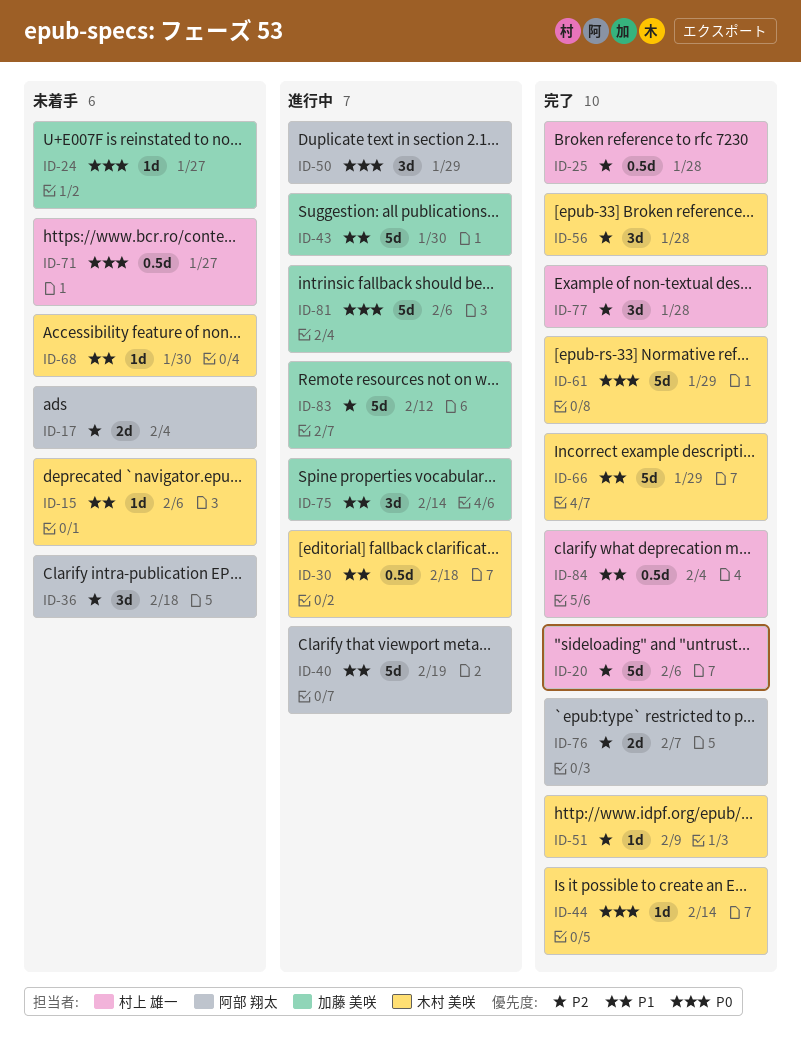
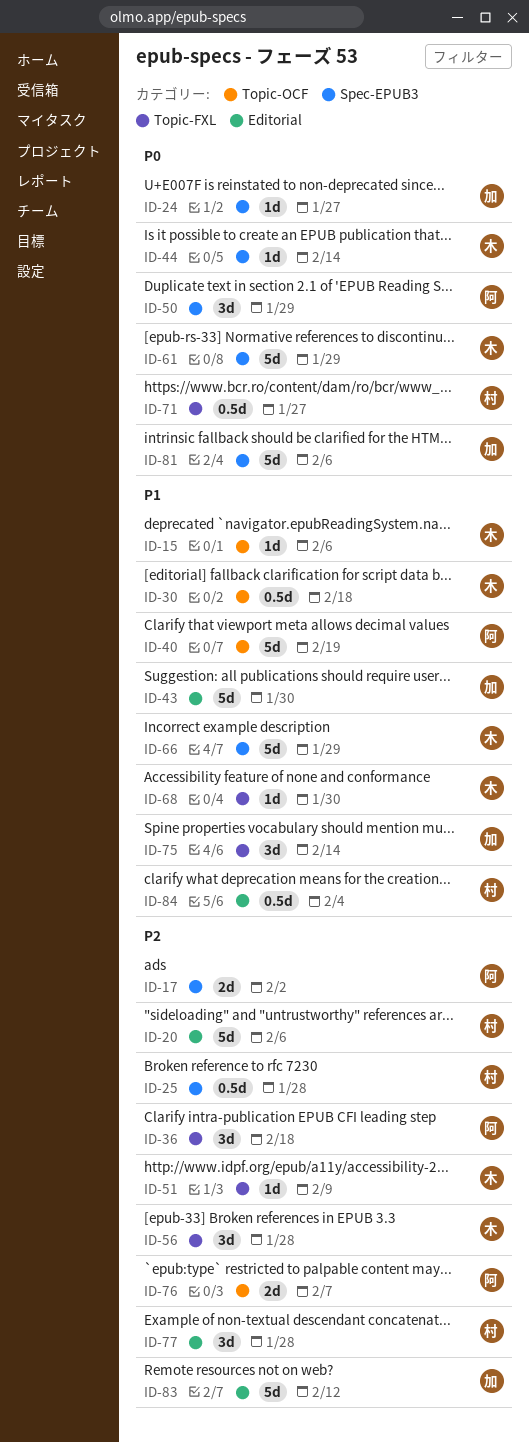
ID-17, due: Feb 4 -> Feb 2

